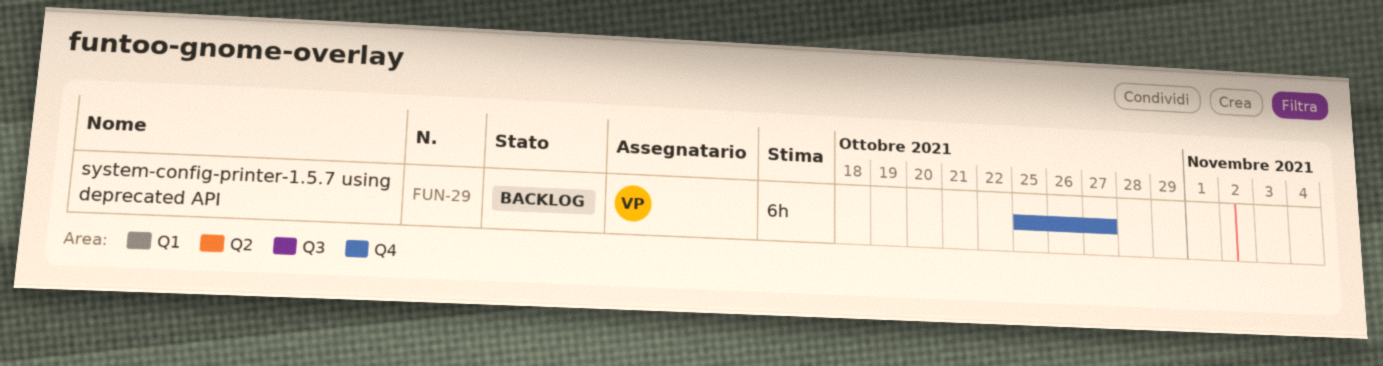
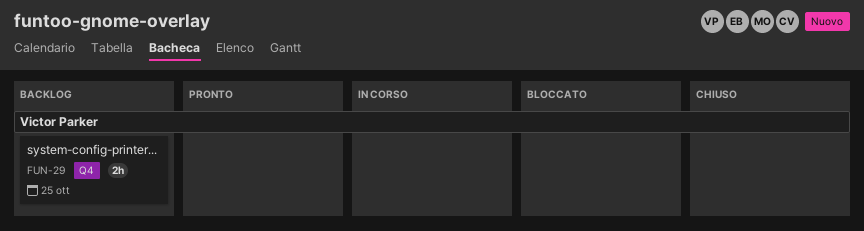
FUN-29, estimate: 6h -> 2h
FUN-29, due: Oct 27 -> Oct 25

